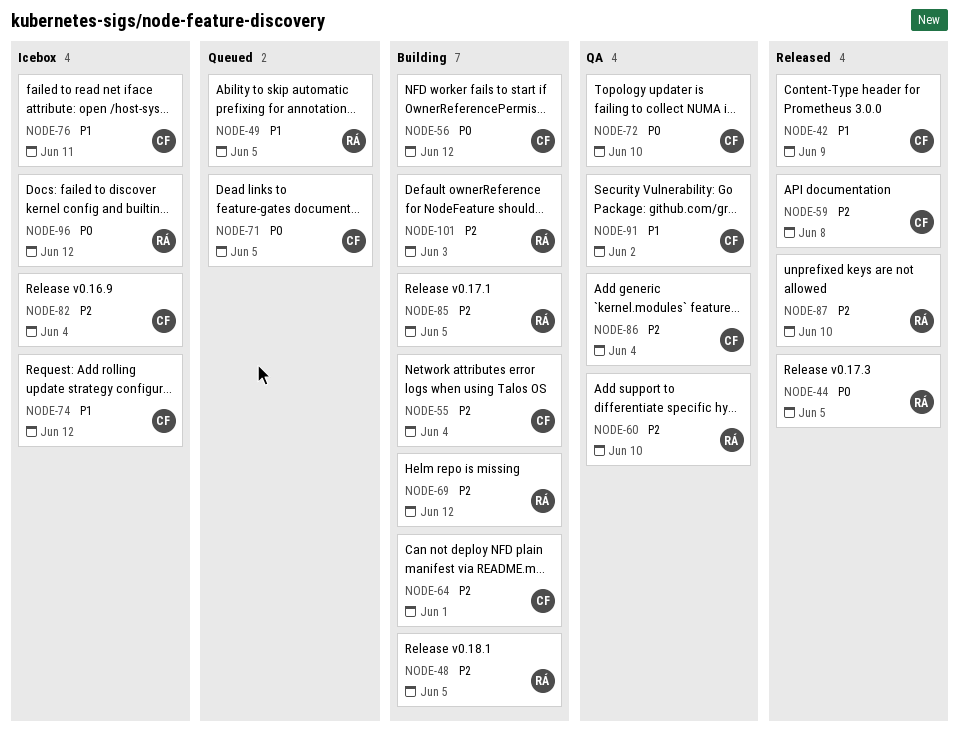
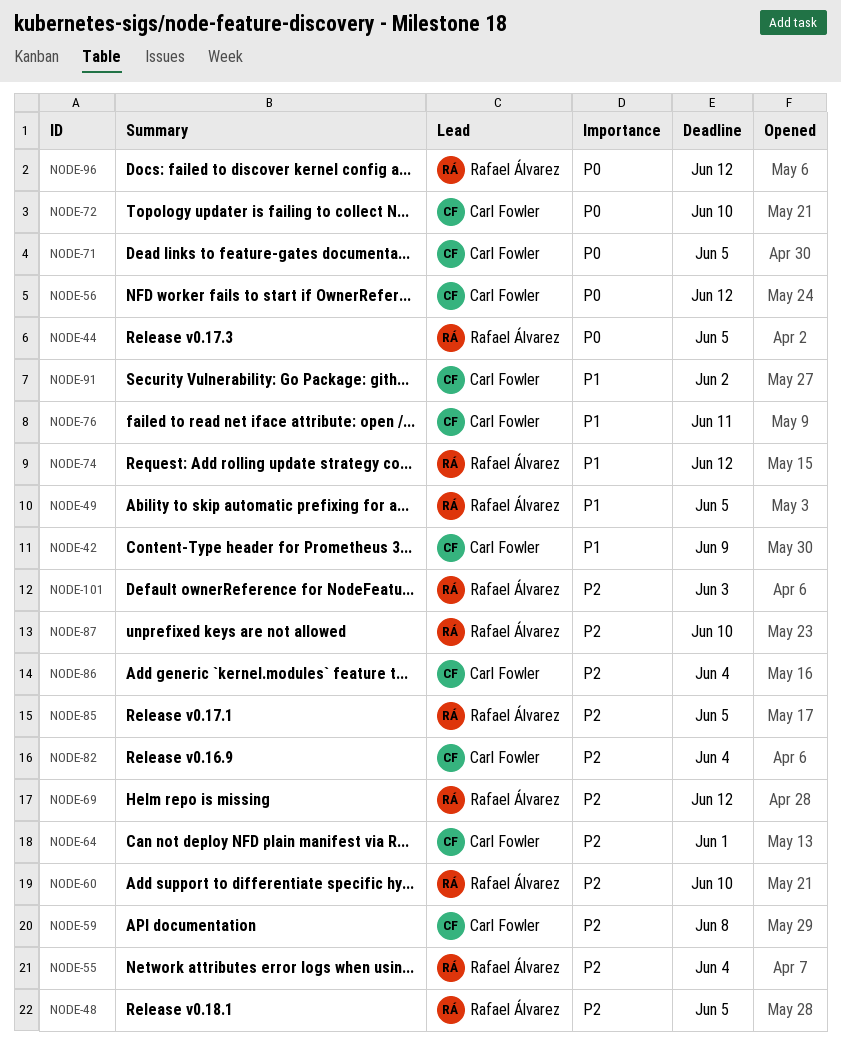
NODE-55, owner: Carl Fowler -> Rafael Álvarez
NODE-74, owner: Carl Fowler -> Rafael Álvarez

